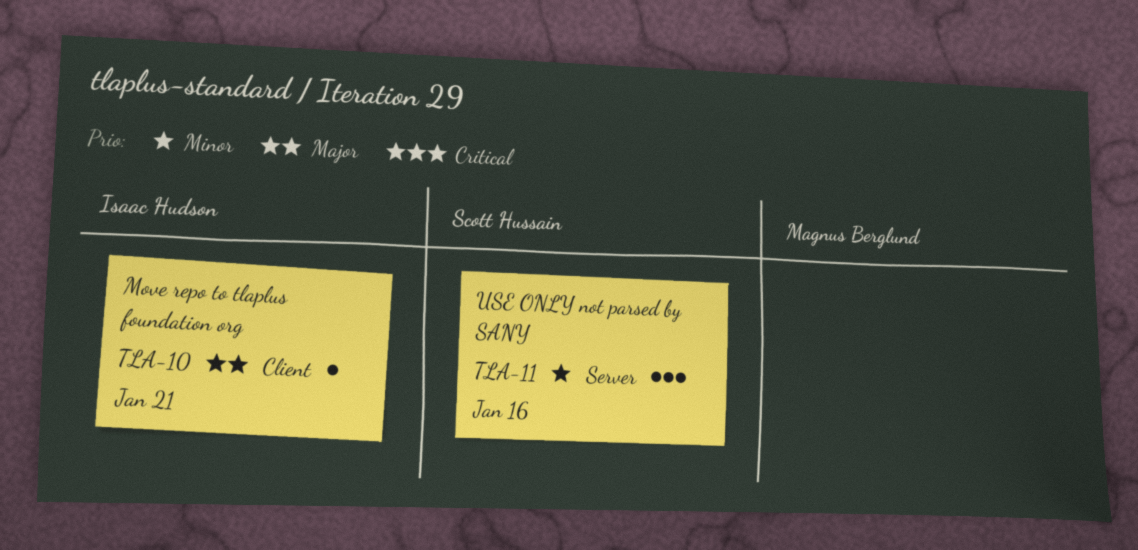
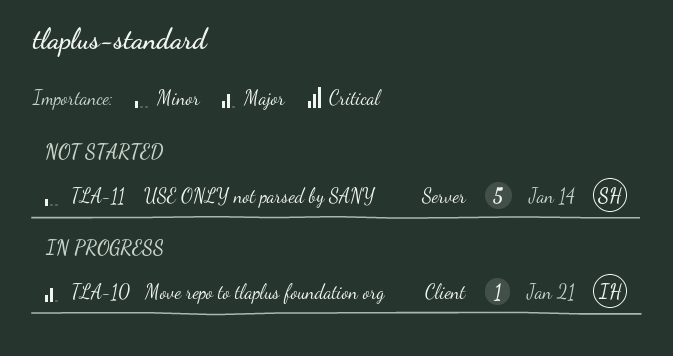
TLA-11, estimate: 3 -> 5
TLA-11, due: Jan 16 -> Jan 14

